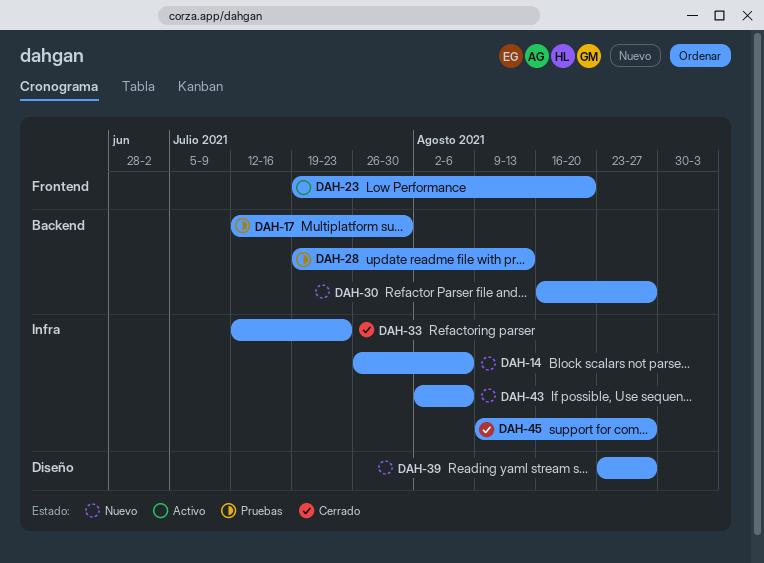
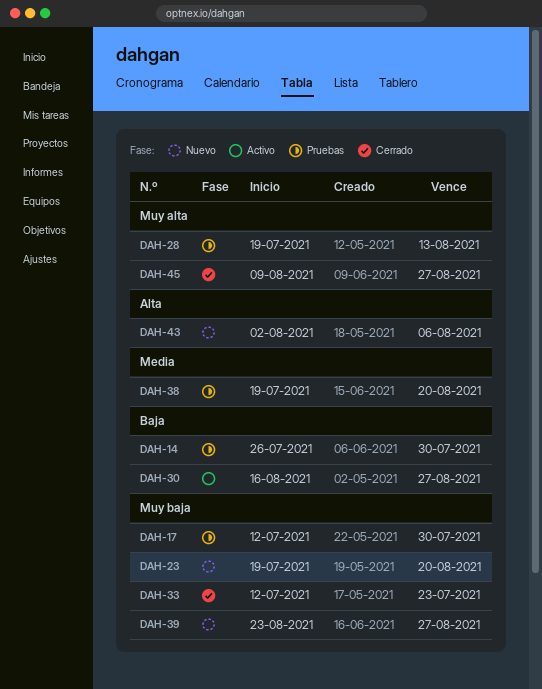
DAH-14, status: Nuevo -> Pruebas
DAH-14, due: Aug 6 -> Jul 30
DAH-23, status: Activo -> Nuevo
DAH-30, status: Nuevo -> Activo
DAH-38: none -> present

